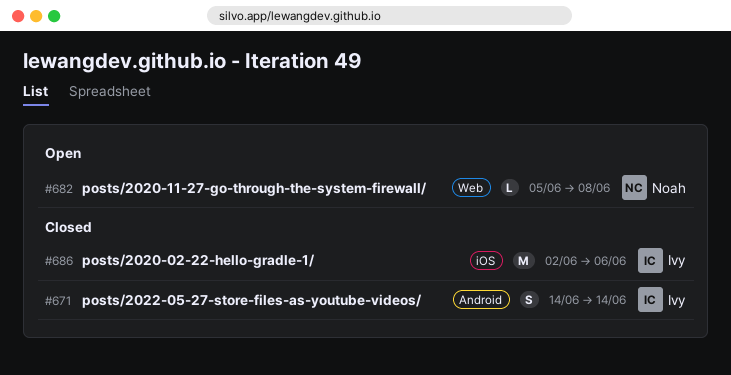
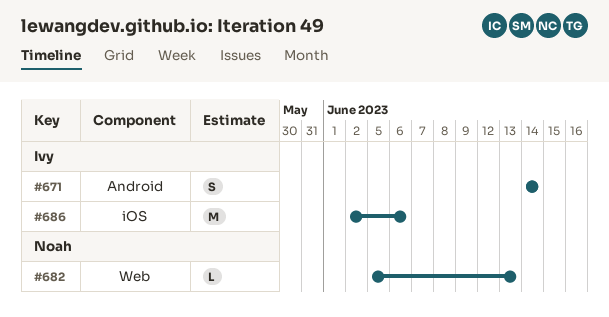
#682, due: Jun 8 -> Jun 13

